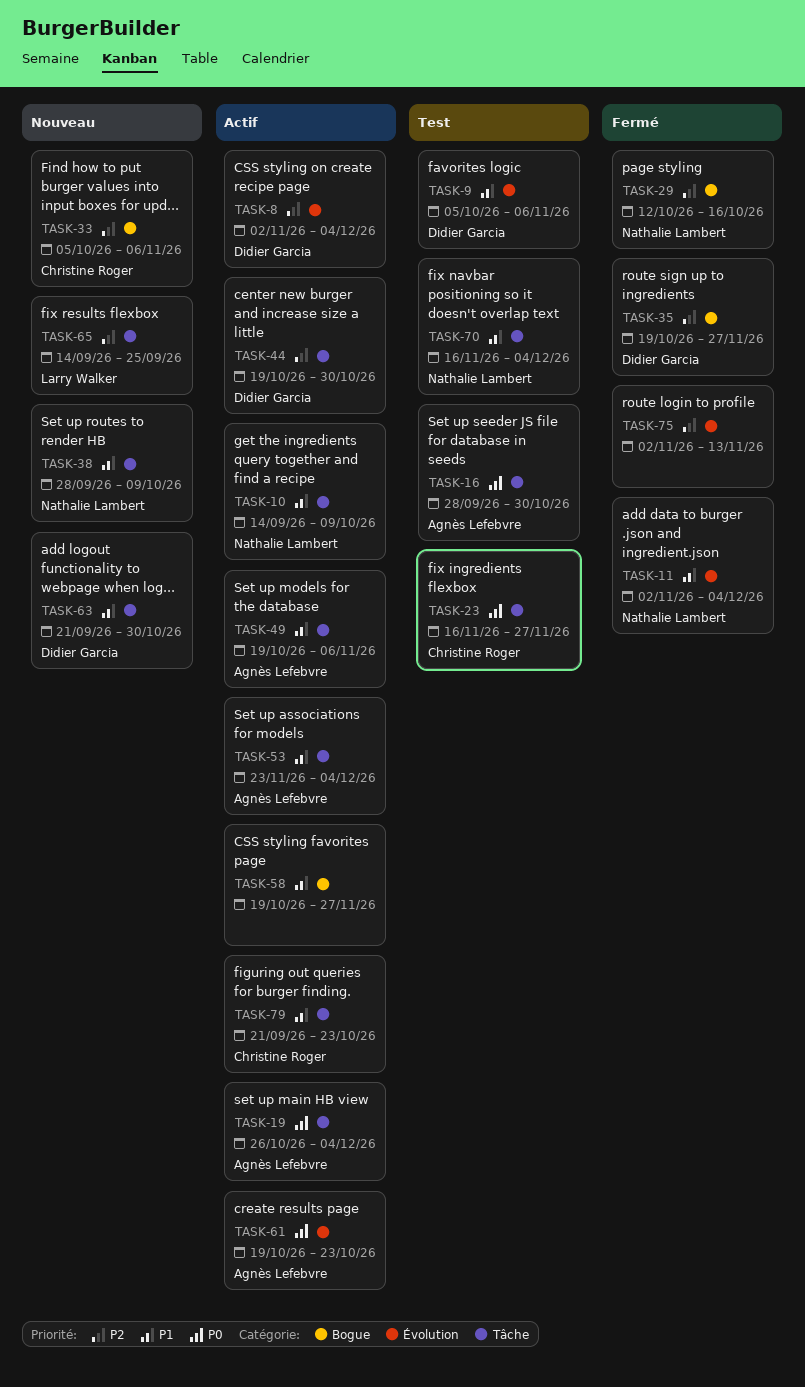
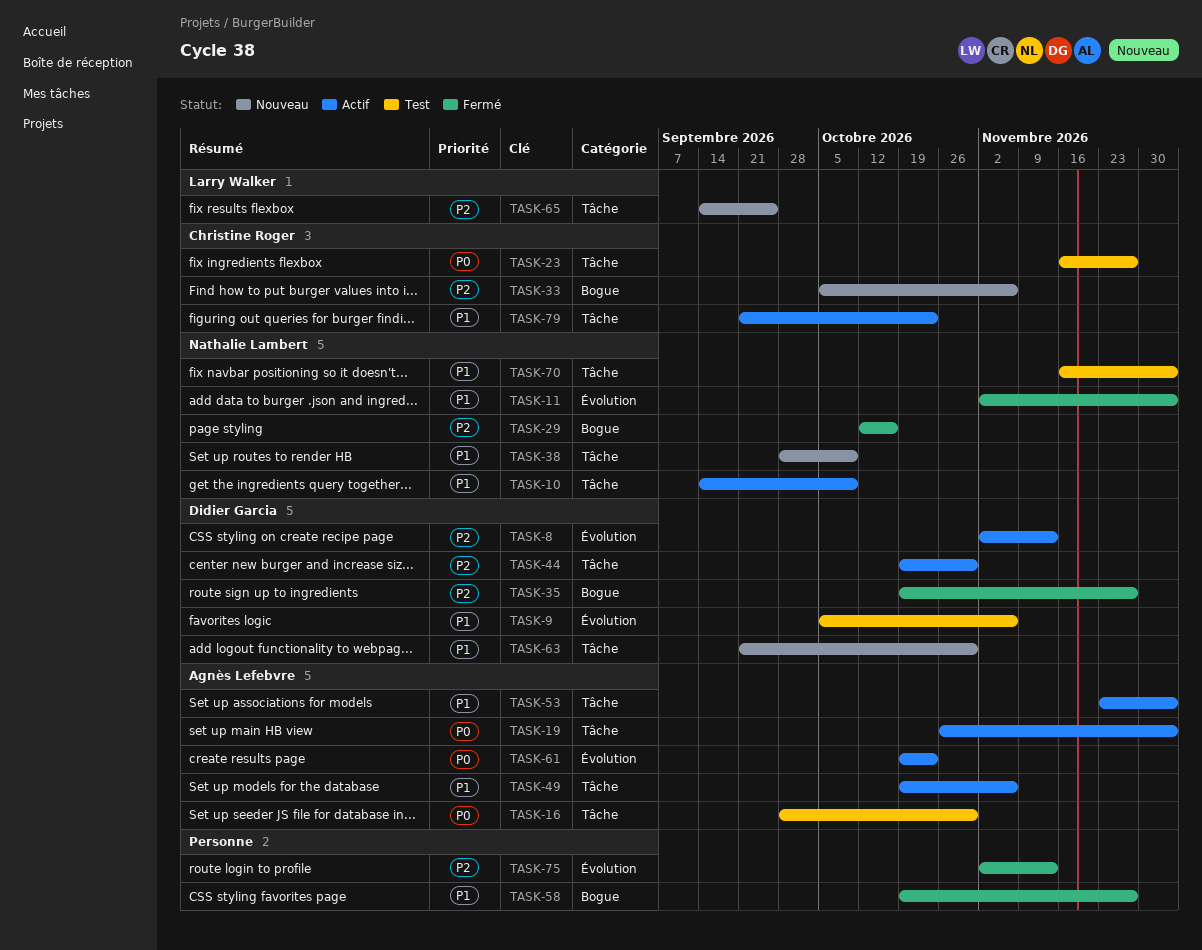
TASK-8, due: Dec 4 -> Nov 13
TASK-58, status: Actif -> Fermé

